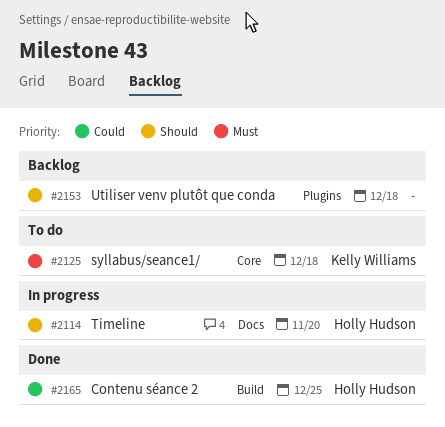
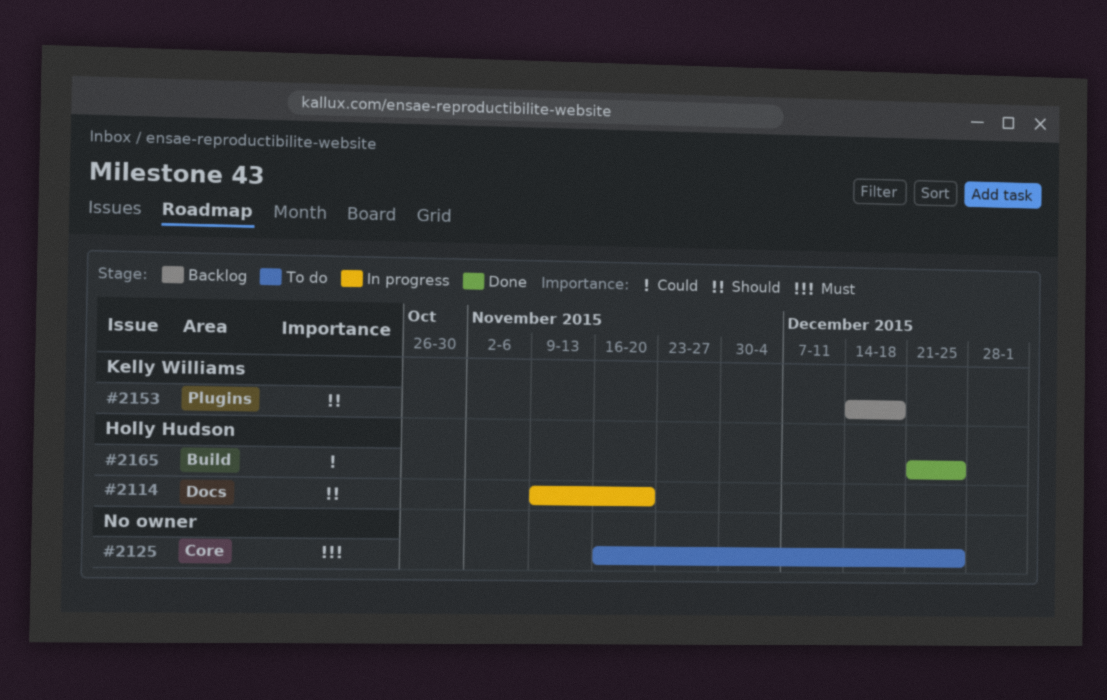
#2125, owner: Kelly Williams -> none
#2125, due: Dec 18 -> Dec 25
#2153, owner: none -> Kelly Williams

